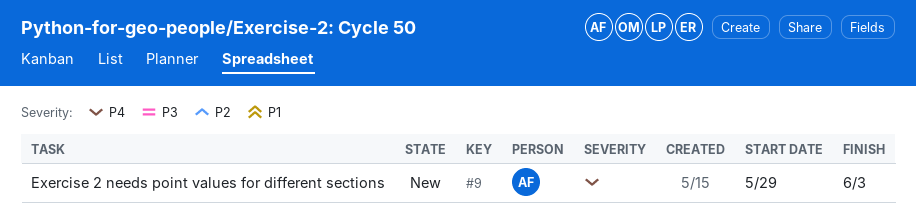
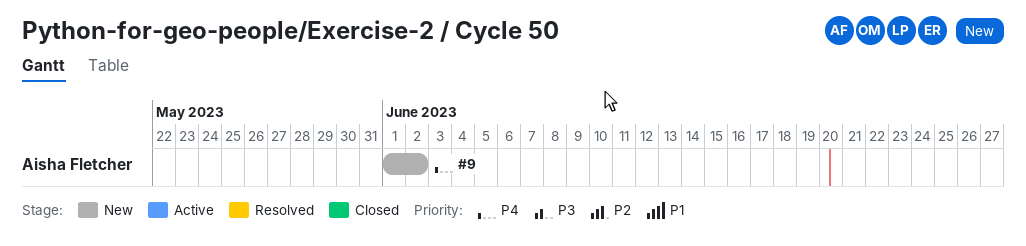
#9, start: May 29 -> Jun 1
#9, due: Jun 3 -> Jun 2

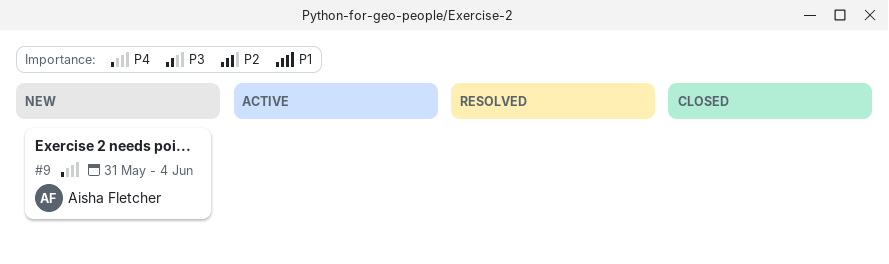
#9, start: Jun 1 -> May 31
#9, due: Jun 2 -> Jun 4

